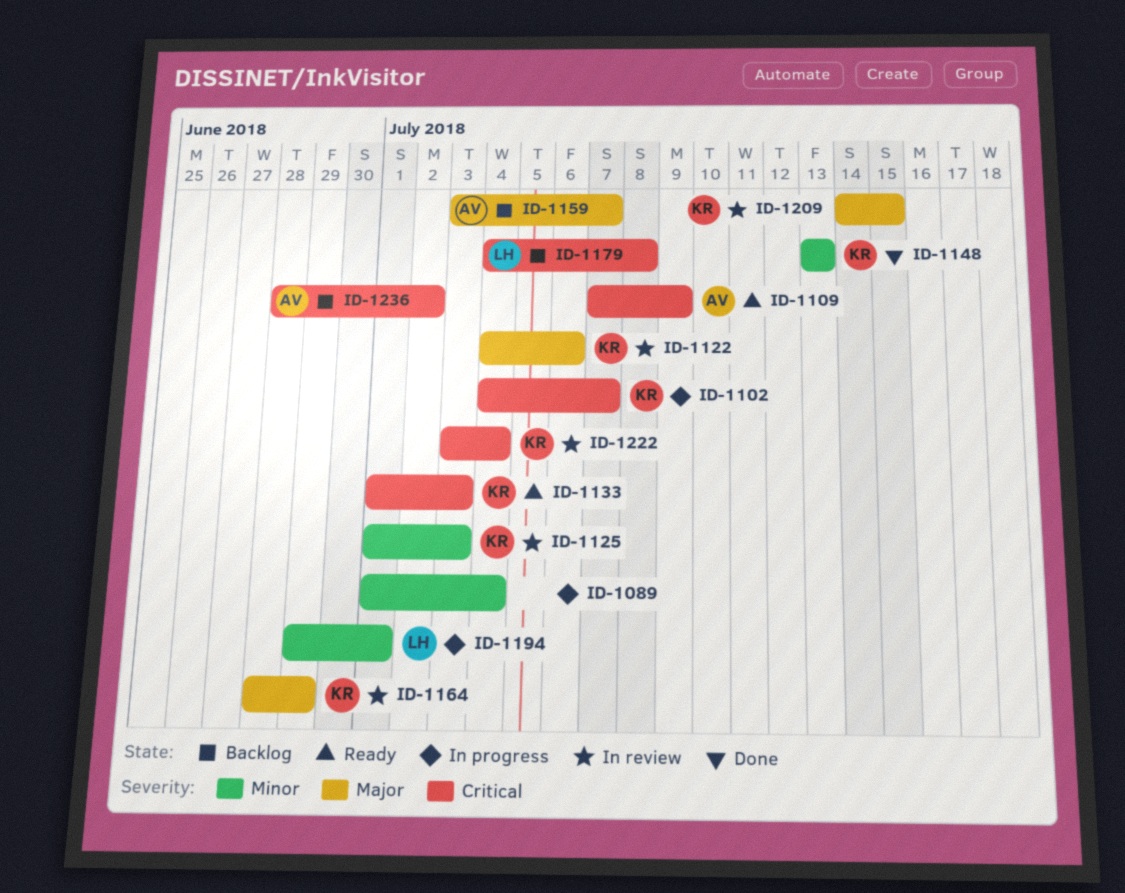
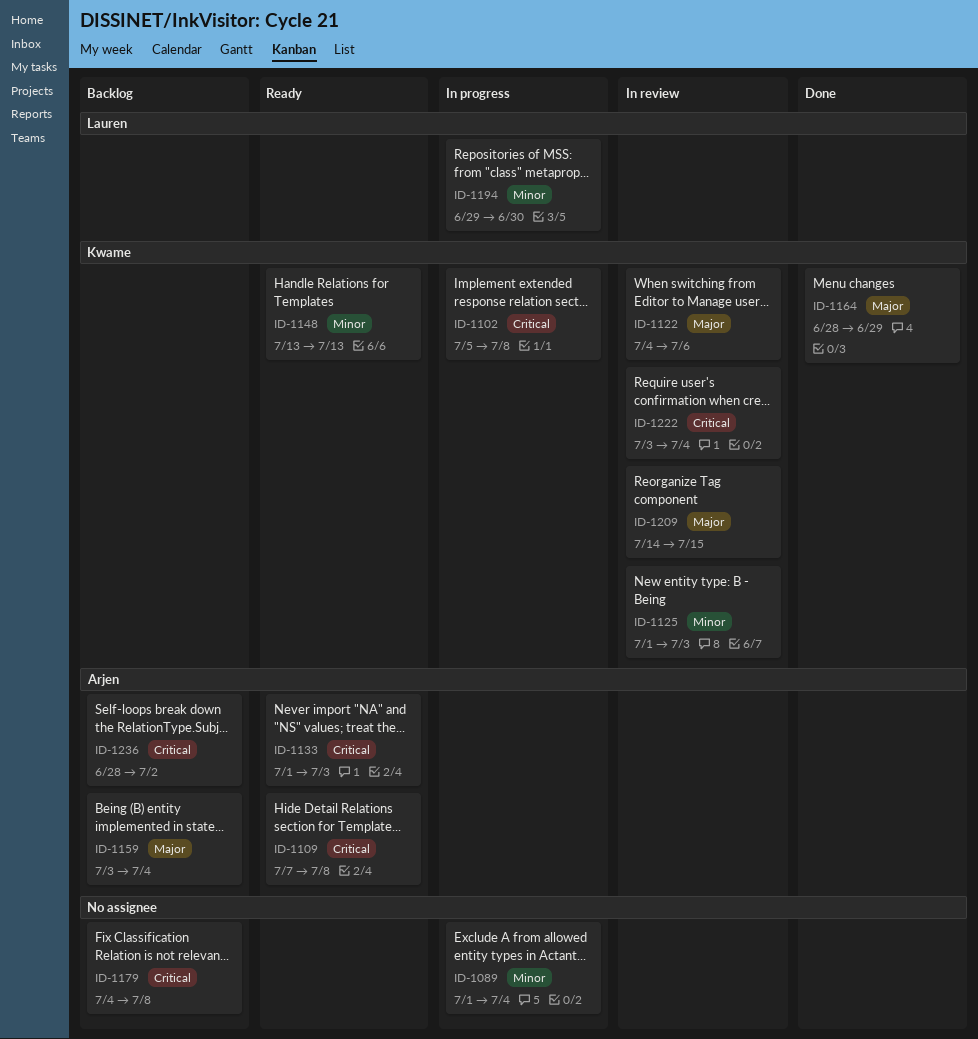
ID-1102, start: Jul 4 -> Jul 5
ID-1102, due: Jul 7 -> Jul 8
ID-1109, due: Jul 9 -> Jul 8
ID-1133, owner: Kwame -> Arjen
ID-1148, status: Done -> Ready
ID-1159, due: Jul 7 -> Jul 4
ID-1164, status: In review -> Done
ID-1179, owner: Lauren -> none
ID-1194, due: Jul 1 -> Jun 30

